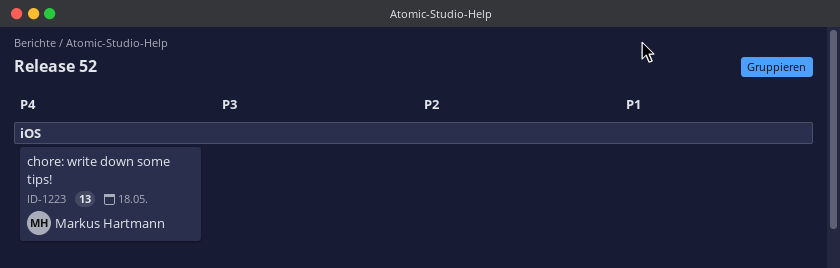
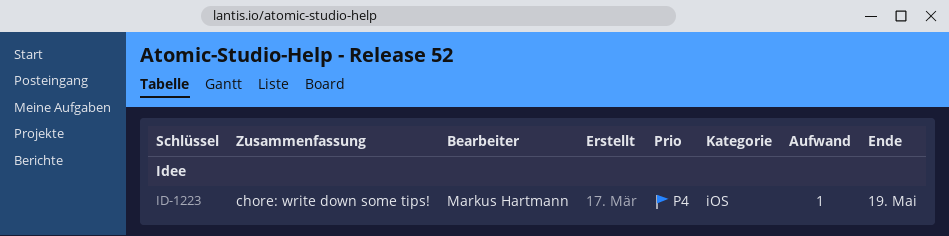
ID-1223, estimate: 13 -> 1
ID-1223, due: May 18 -> May 19

